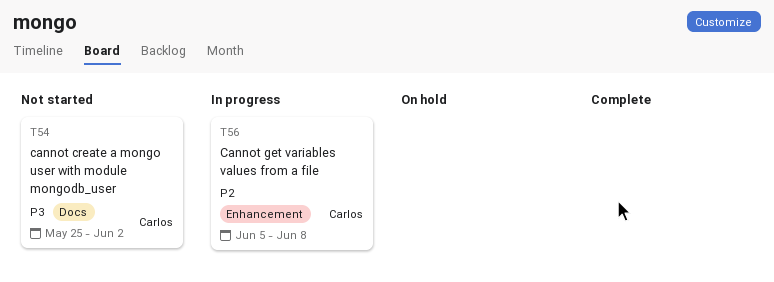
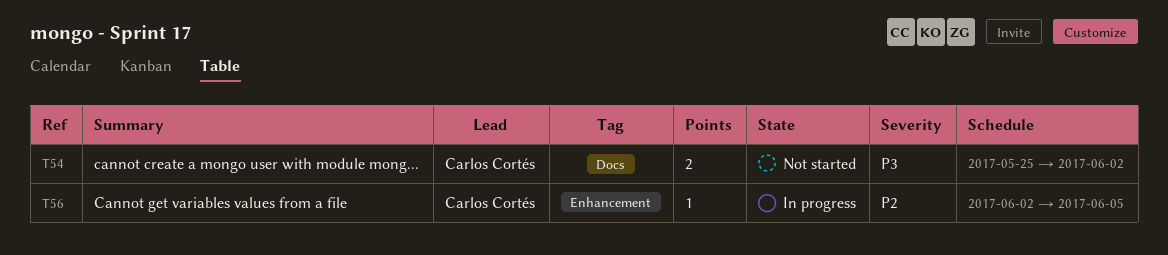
T56, start: Jun 5 -> Jun 2
T56, due: Jun 8 -> Jun 5

